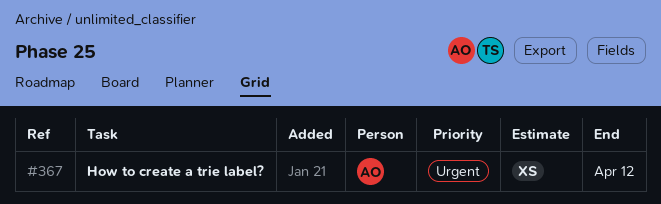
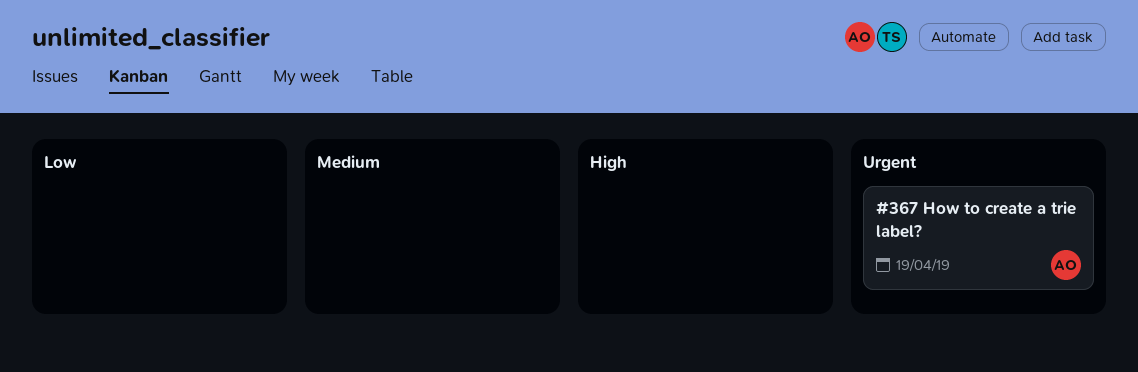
#367, due: Apr 12 -> Apr 19

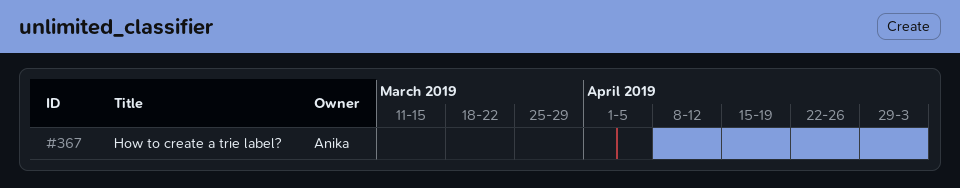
#367, due: Apr 19 -> May 3

